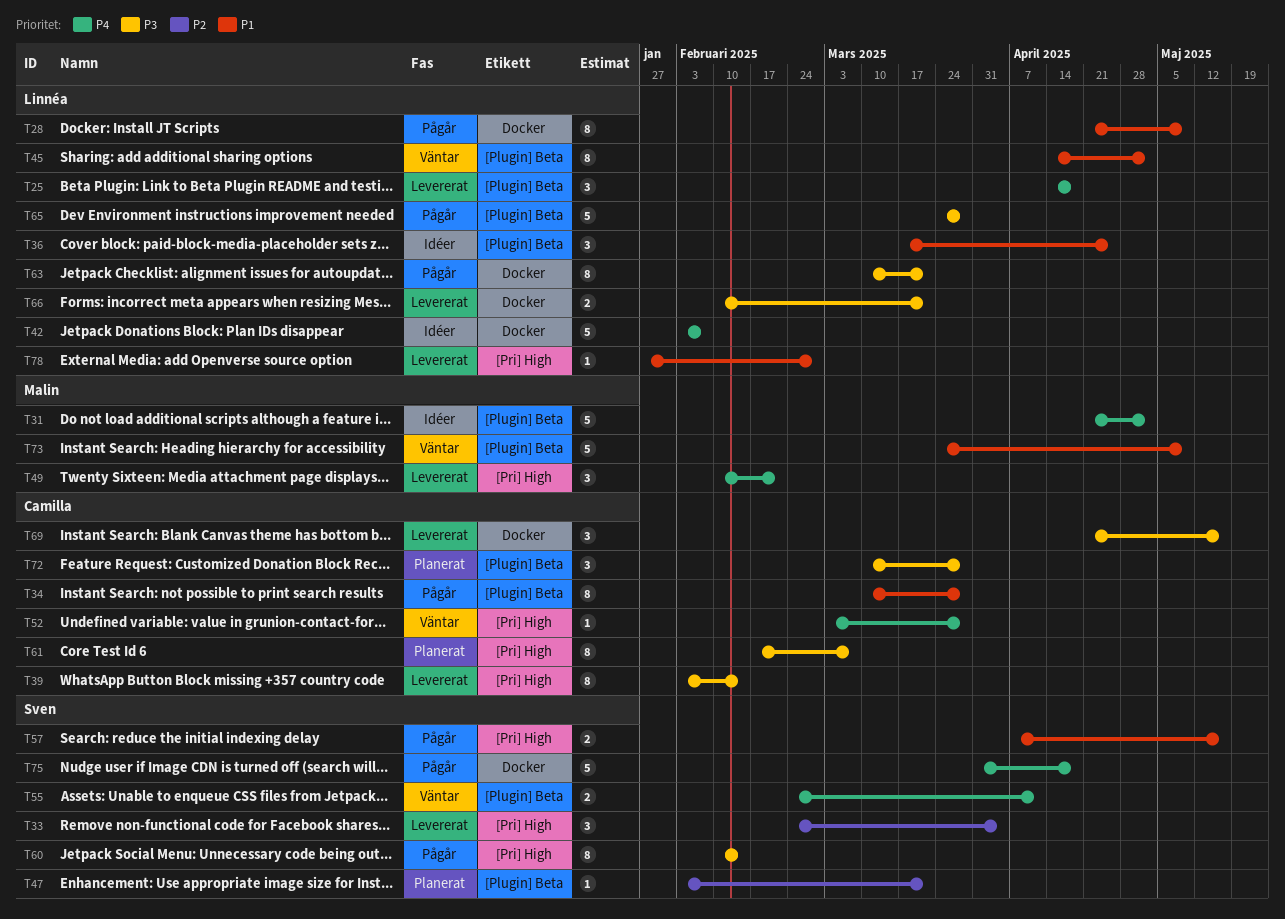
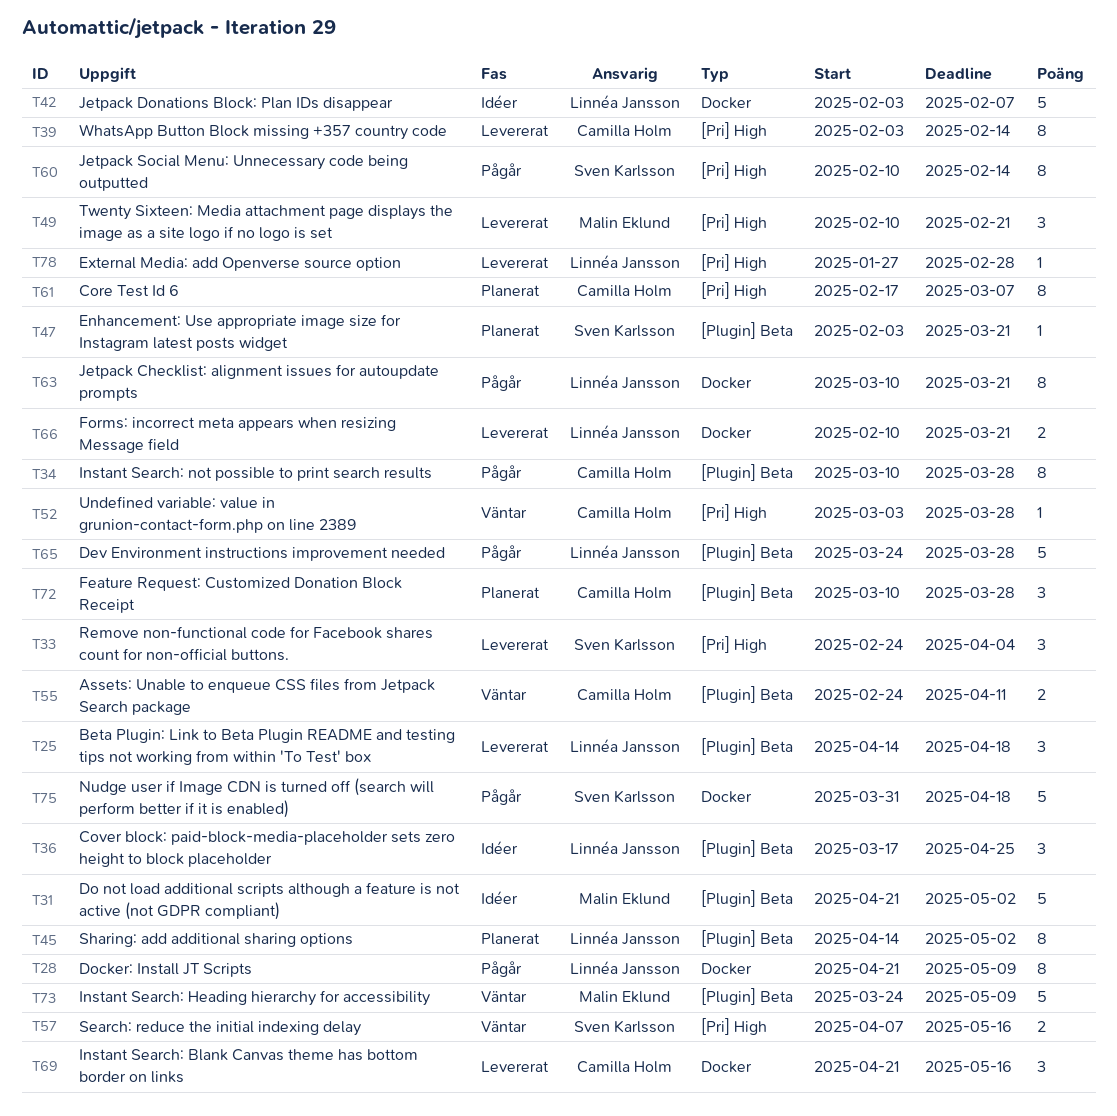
T45, status: Väntar -> Planerat
T55, owner: Sven Karlsson -> Camilla Holm
T57, status: Pågår -> Väntar

